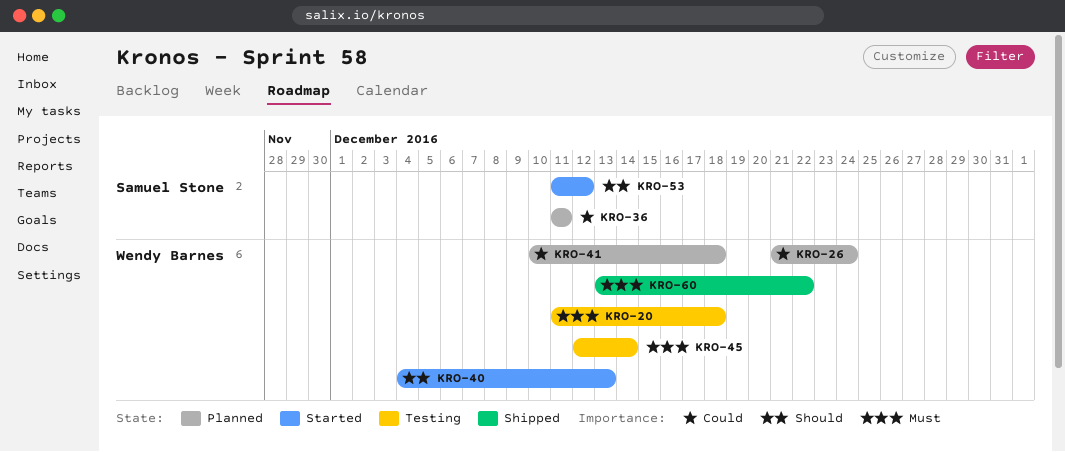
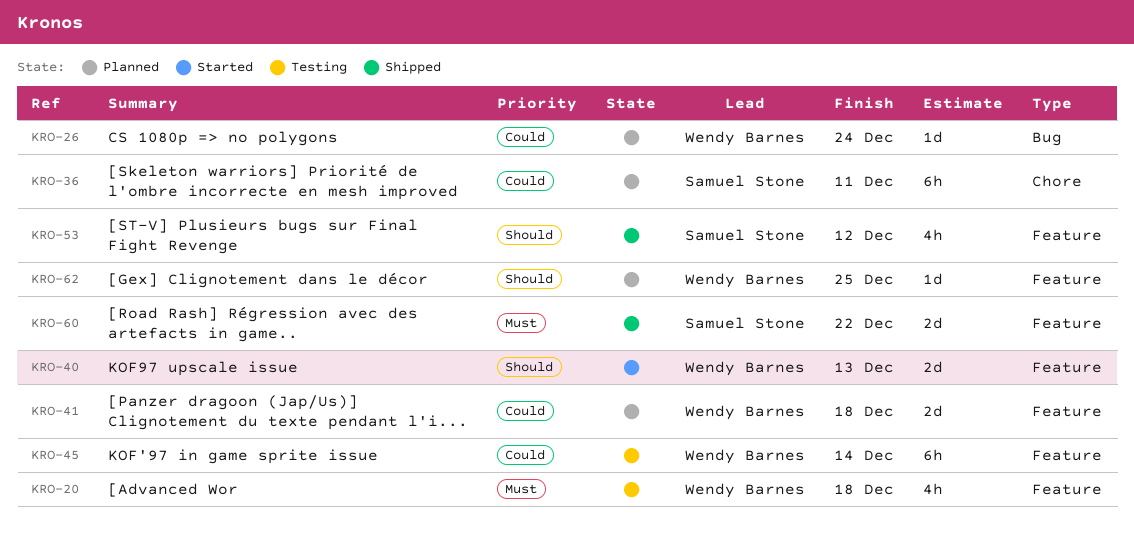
KRO-45, priority: Must -> Could
KRO-53, status: Started -> Shipped
KRO-60, owner: Wendy Barnes -> Samuel Stone
KRO-62: none -> present

